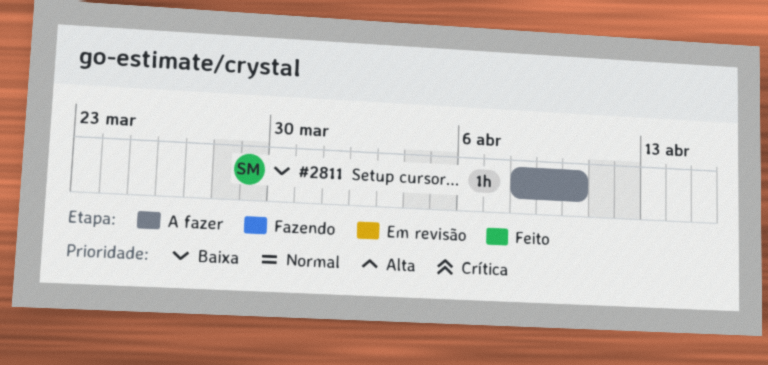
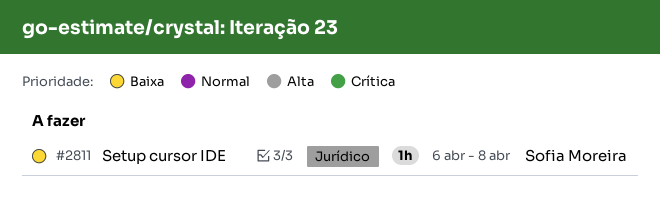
#2811, start: Apr 8 -> Apr 6
#2811, due: Apr 10 -> Apr 8

